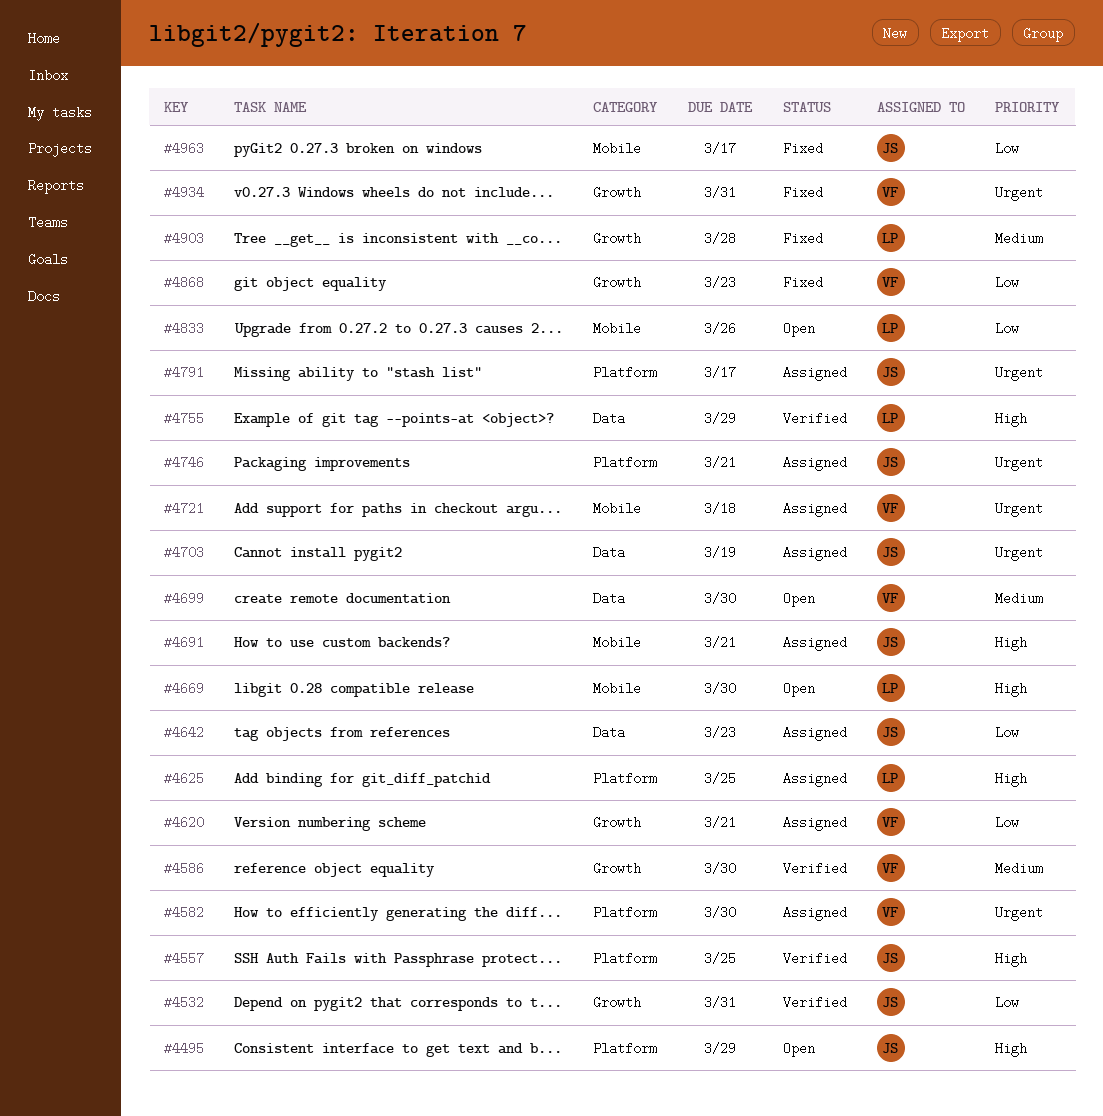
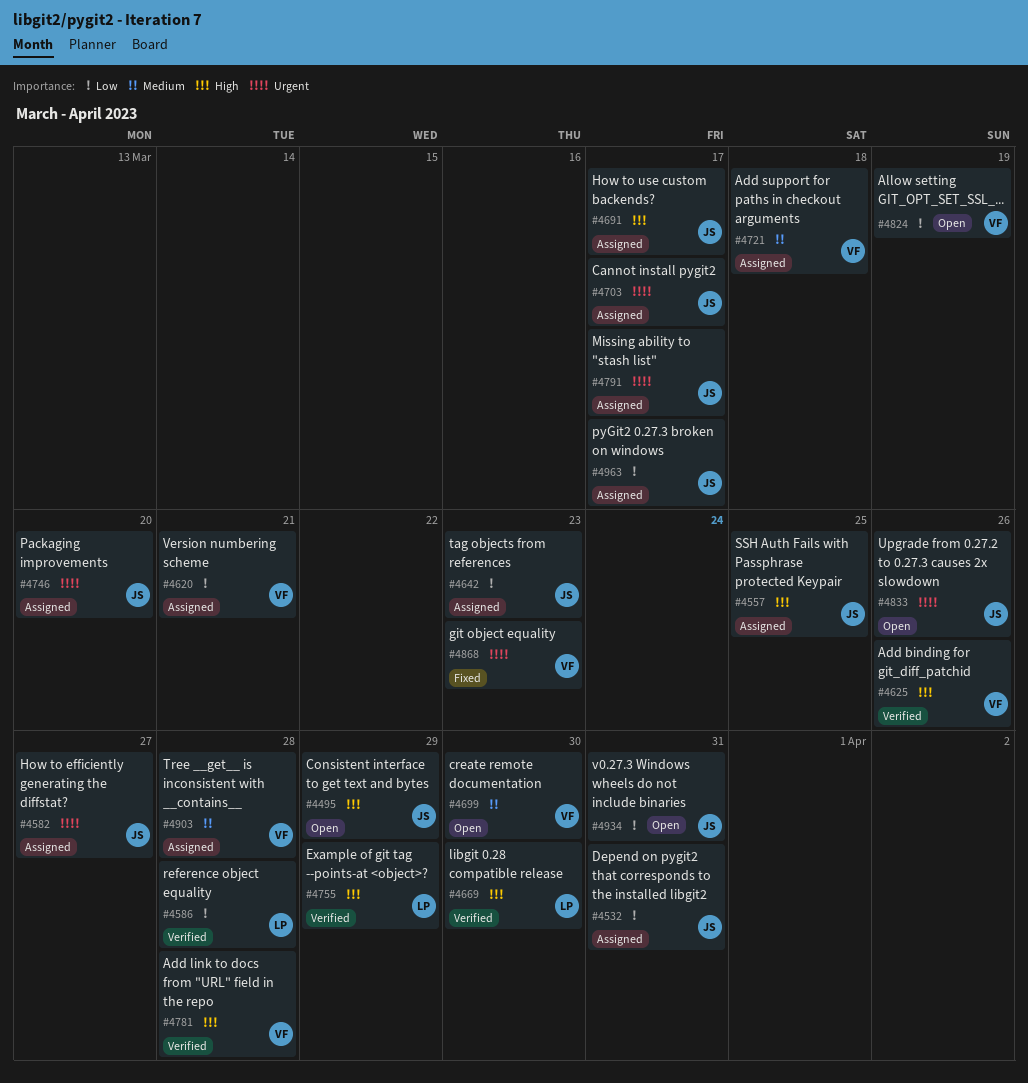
#4532, status: Verified -> Assigned
#4557, status: Verified -> Assigned
#4582, owner: VF -> JS
#4582, due: Mar 30 -> Mar 27
#4586, owner: VF -> LP
#4586, priority: Medium -> Low
#4586, due: Mar 30 -> Mar 28
#4625, status: Assigned -> Verified
#4625, owner: LP -> VF
#4625, due: Mar 25 -> Mar 26
#4669, status: Open -> Verified
#4691, due: Mar 21 -> Mar 17
#4703, due: Mar 19 -> Mar 17
#4721, priority: Urgent -> Medium
#4746, due: Mar 21 -> Mar 20
#4781: none -> present
#4824: none -> present
#4833, owner: LP -> JS
#4833, priority: Low -> Urgent
#4868, priority: Low -> Urgent
#4903, status: Fixed -> Assigned
#4903, owner: LP -> VF
#4934, status: Fixed -> Open
#4934, owner: VF -> JS
#4934, priority: Urgent -> Low
#4963, status: Fixed -> Assigned

